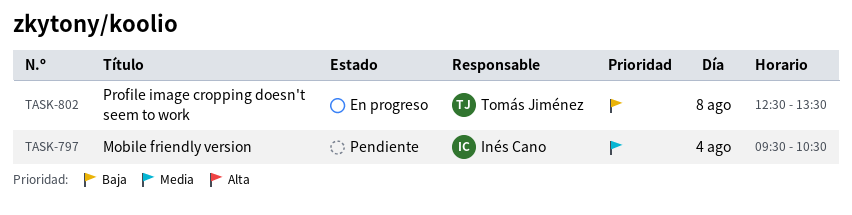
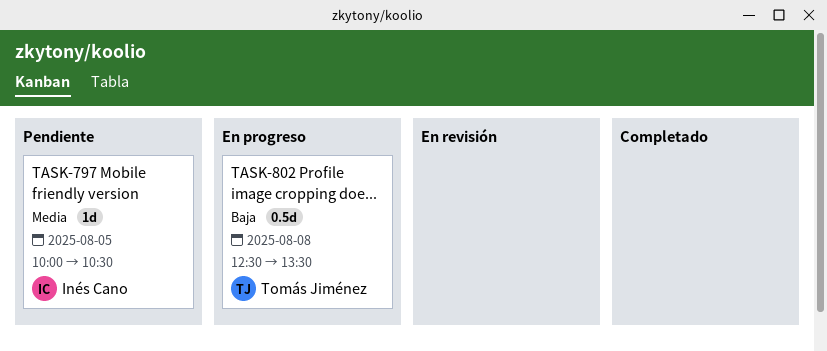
TASK-797, day: Aug 4 -> Aug 5
TASK-797, begins: 09:30 -> 10:00

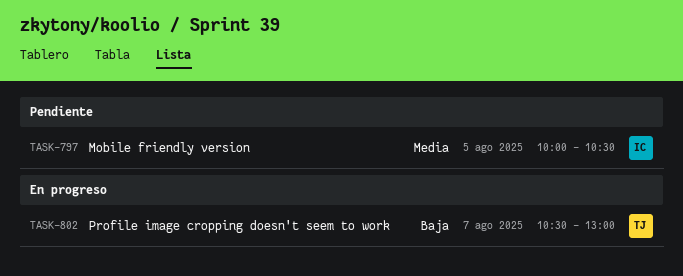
TASK-802, day: Aug 8 -> Aug 7
TASK-802, begins: 12:30 -> 10:30
TASK-802, ends: 13:30 -> 13:00

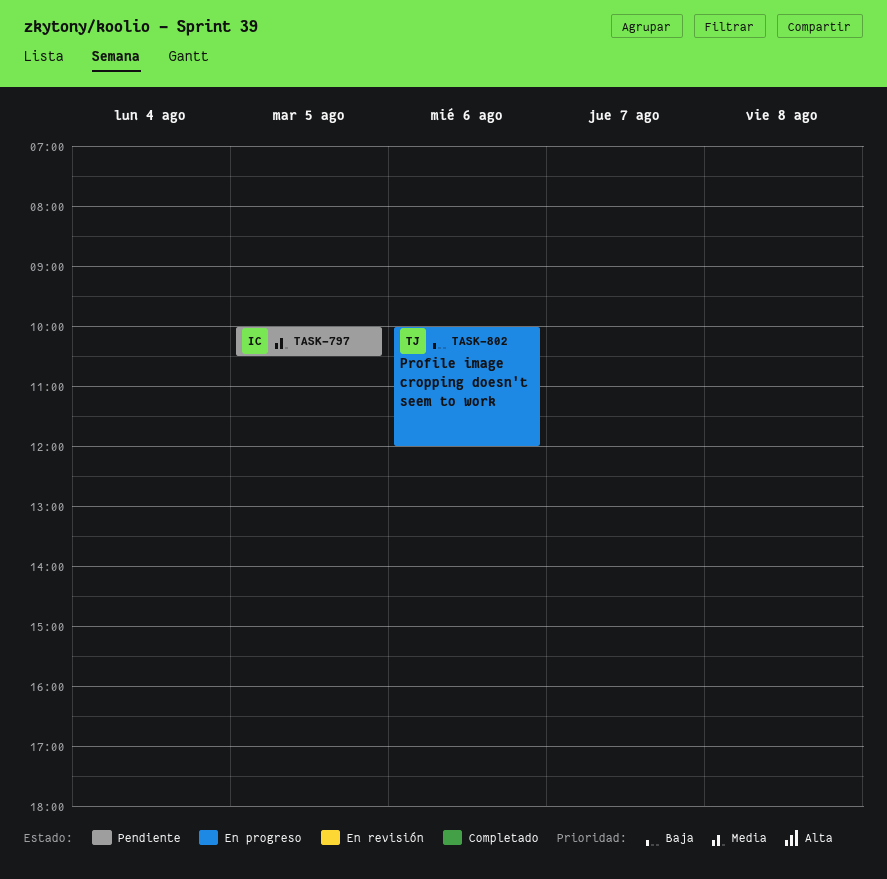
TASK-802, day: Aug 7 -> Aug 6
TASK-802, begins: 10:30 -> 10:00
TASK-802, ends: 13:00 -> 12:00

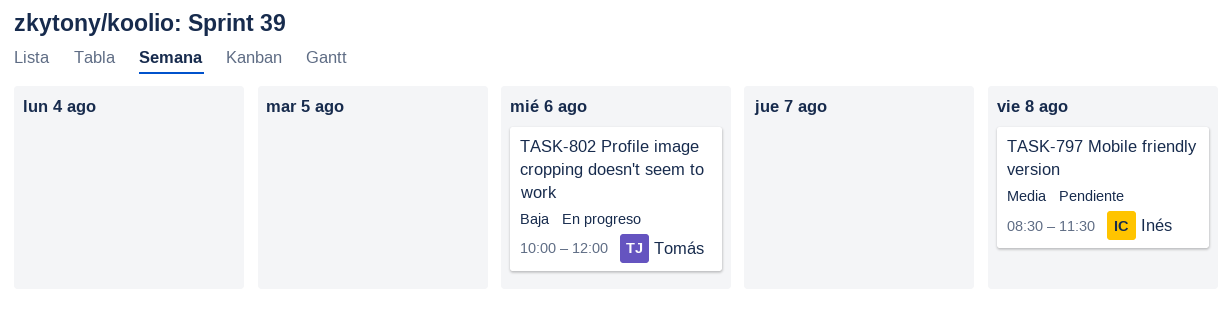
TASK-797, day: Aug 5 -> Aug 8
TASK-797, begins: 10:00 -> 08:30
TASK-797, ends: 10:30 -> 11:30

